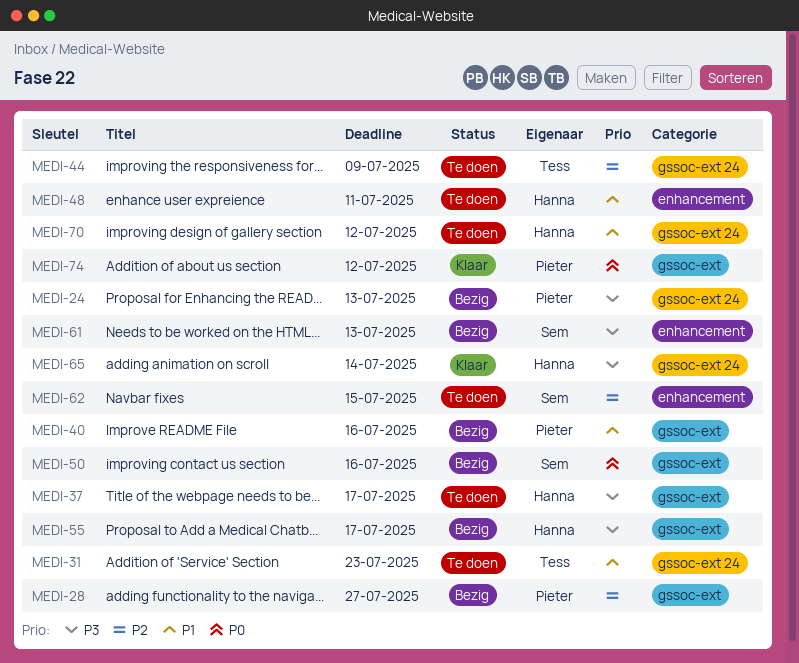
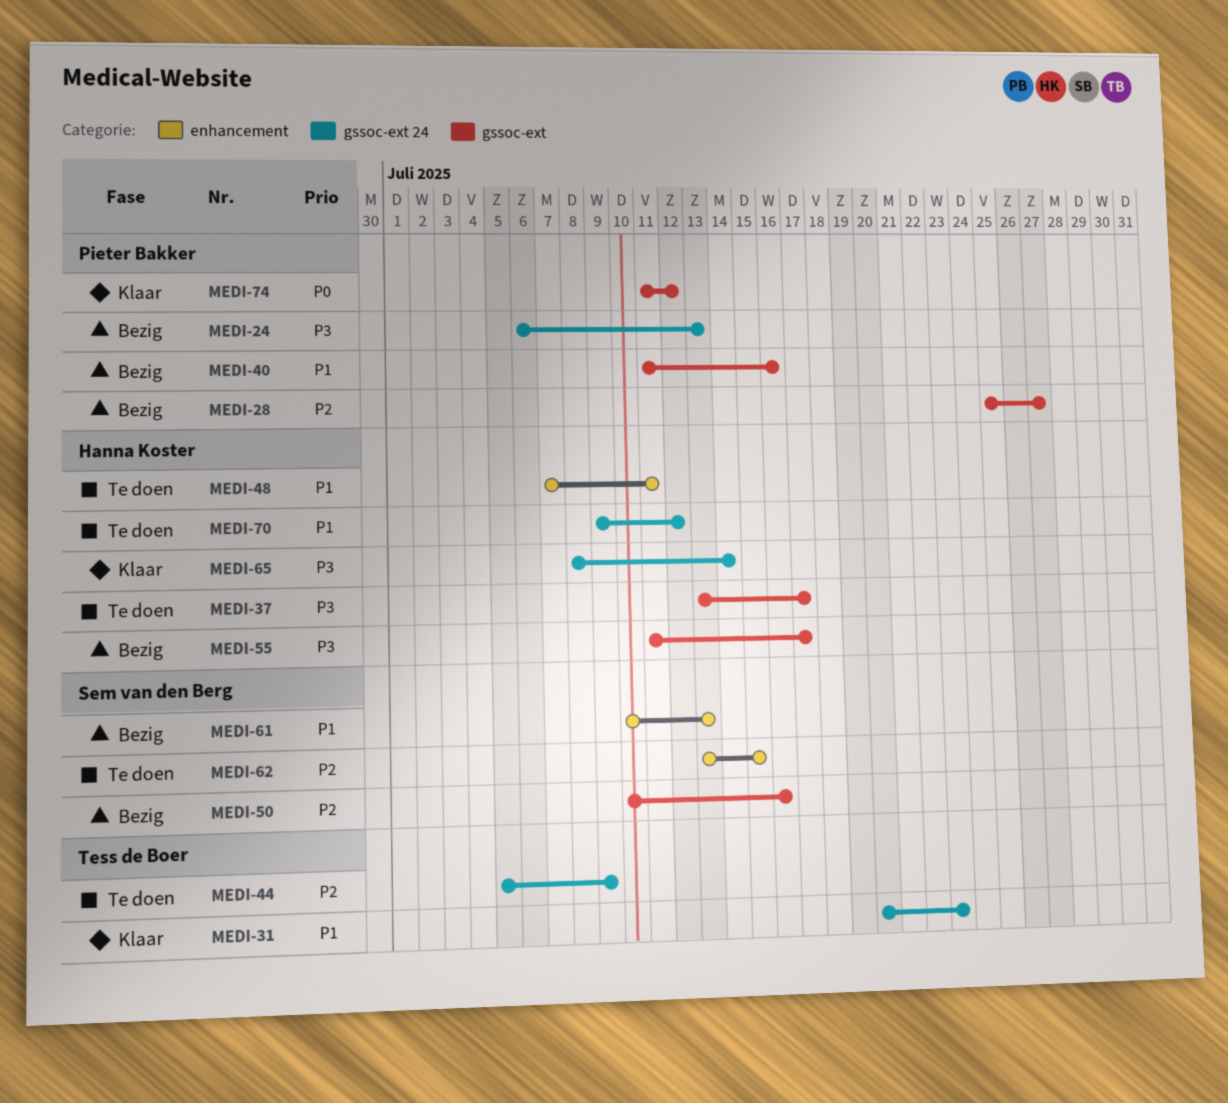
MEDI-31, status: Te doen -> Klaar
MEDI-50, priority: P0 -> P2
MEDI-61, priority: P3 -> P1

